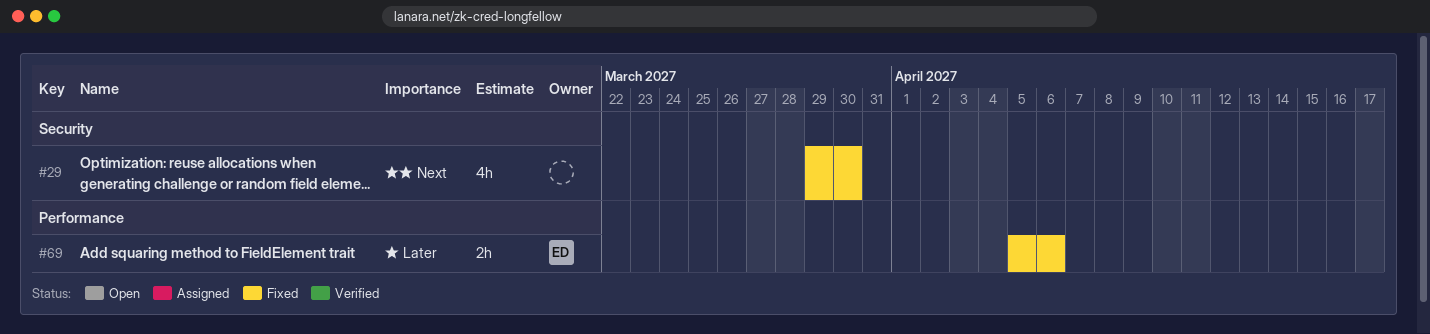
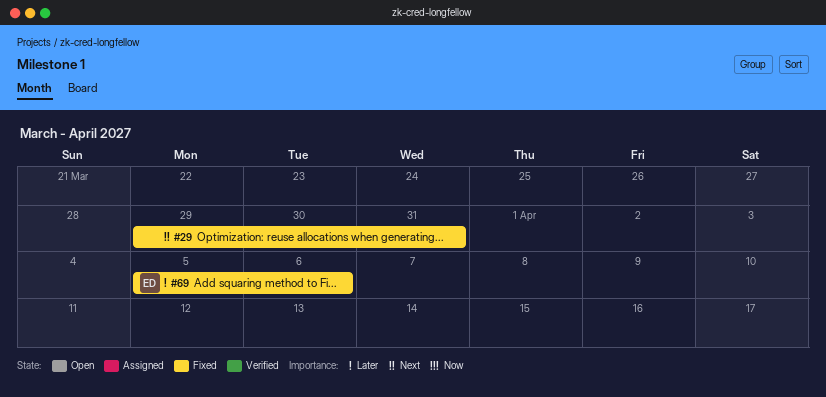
#29, due: Mar 30 -> Mar 31

